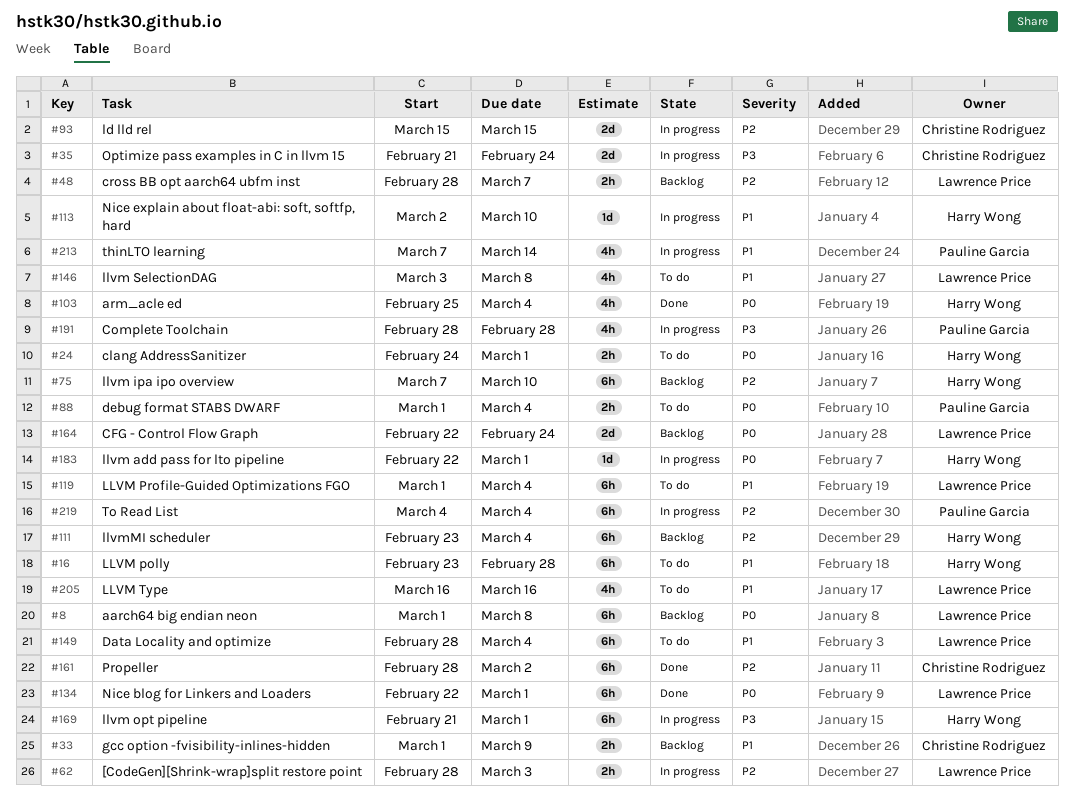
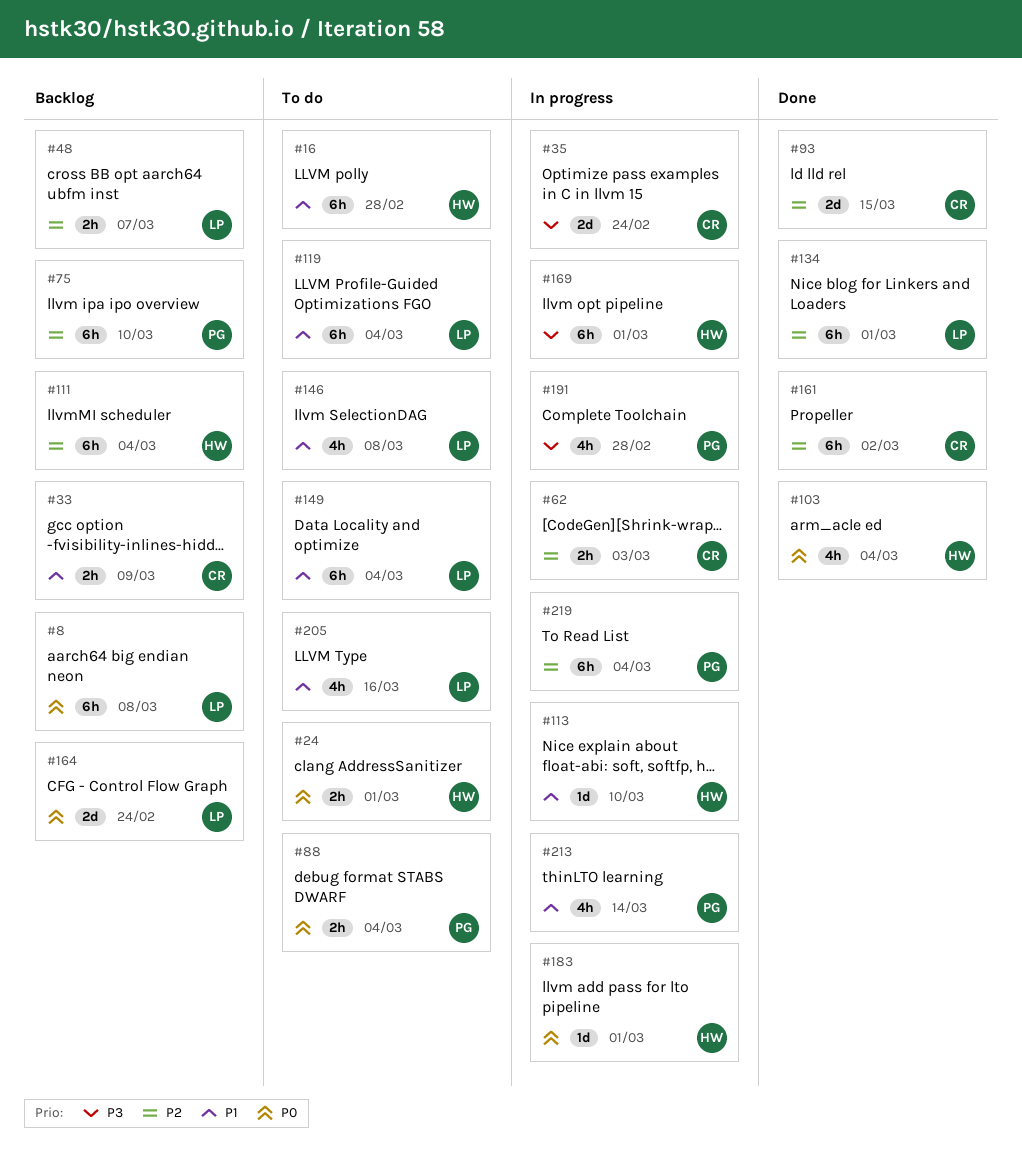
#62, owner: Lawrence Price -> Christine Rodriguez
#75, owner: Harry Wong -> Pauline Garcia
#93, status: In progress -> Done
#134, priority: P0 -> P2

